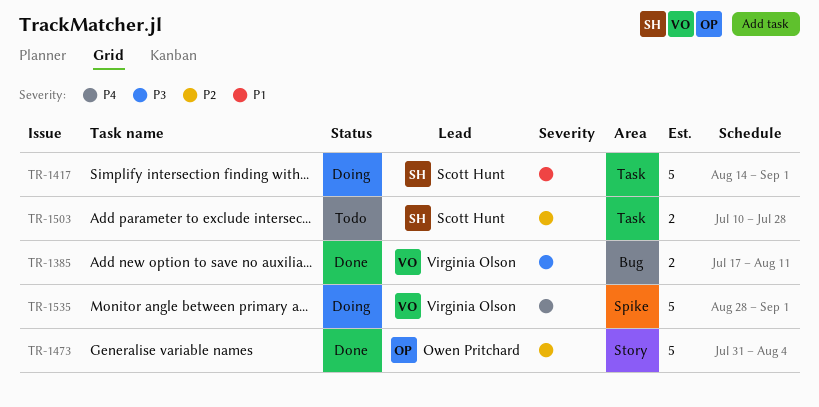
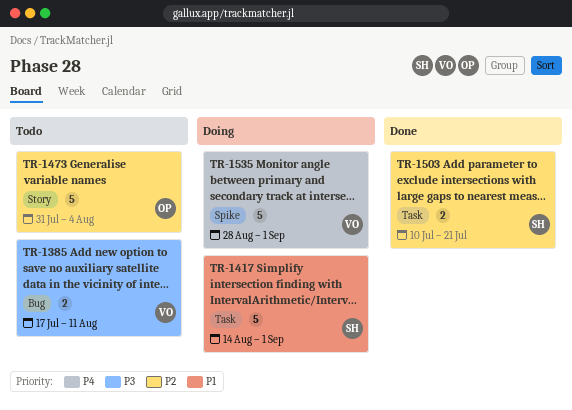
TR-1385, status: Done -> Todo
TR-1473, status: Done -> Todo
TR-1503, status: Todo -> Done
TR-1503, due: Jul 28 -> Jul 21

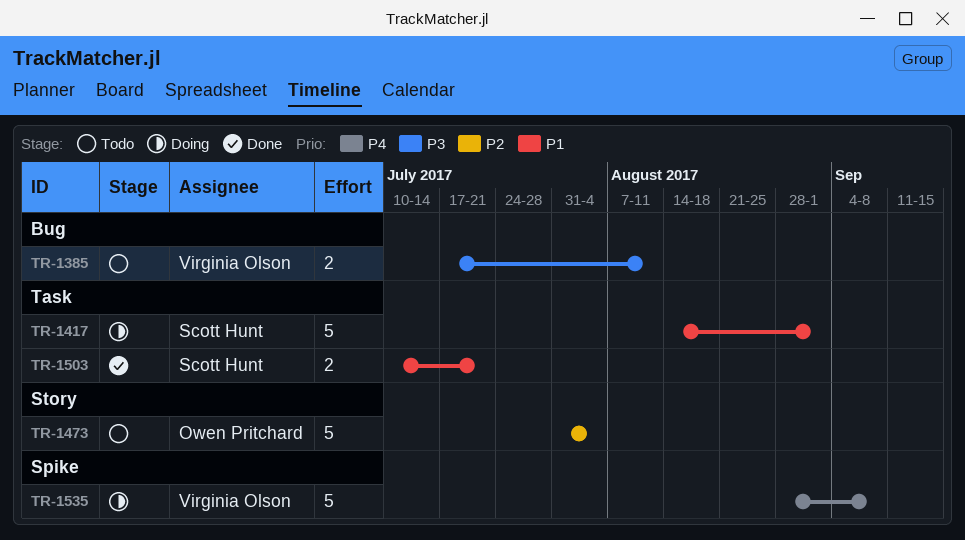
TR-1503, priority: P2 -> P1
TR-1535, due: Sep 1 -> Sep 8

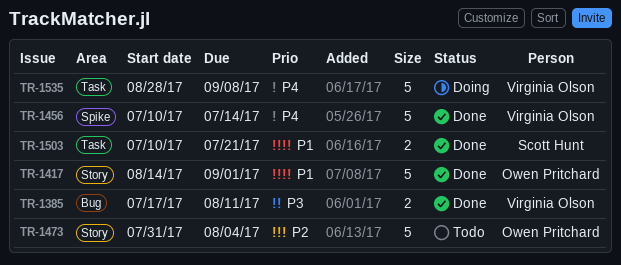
TR-1385, status: Todo -> Done
TR-1417, status: Doing -> Done
TR-1417, owner: Scott Hunt -> Owen Pritchard
TR-1417, label: Task -> Story
TR-1456: none -> present
TR-1535, label: Spike -> Task

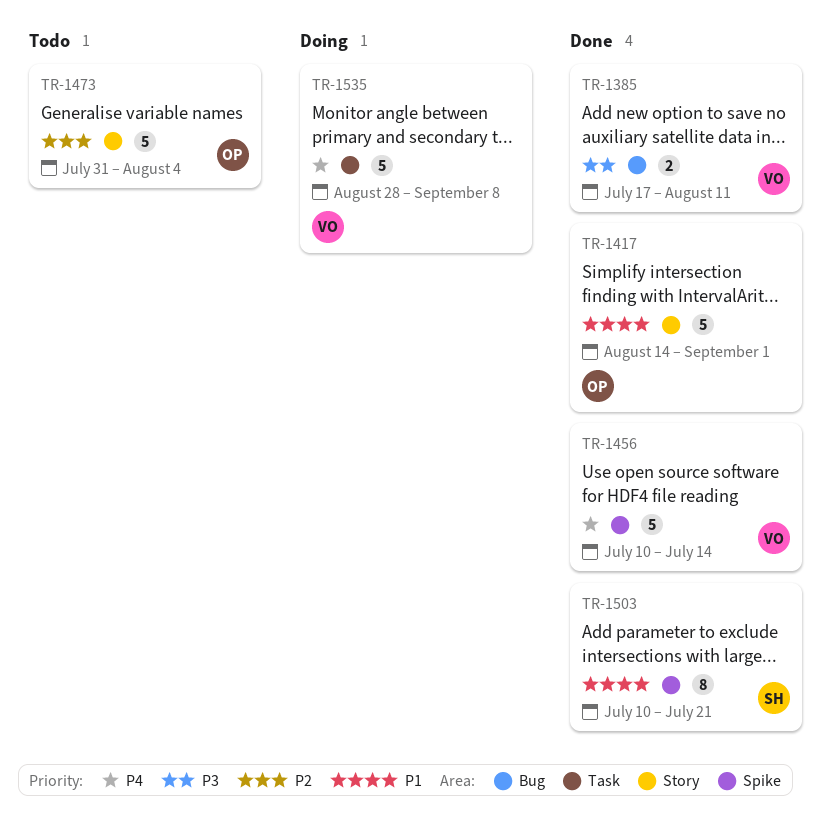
TR-1503, label: Task -> Spike
TR-1503, estimate: 2 -> 8

